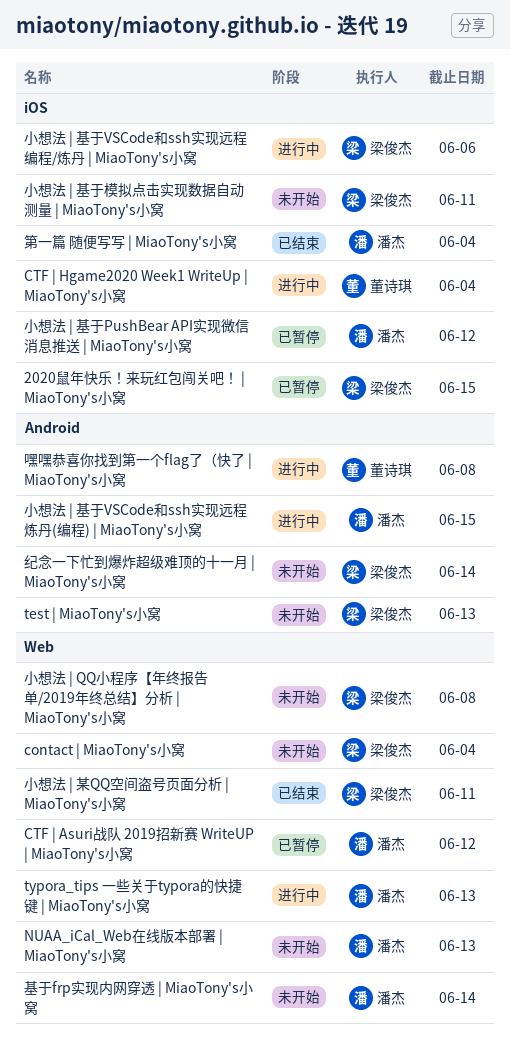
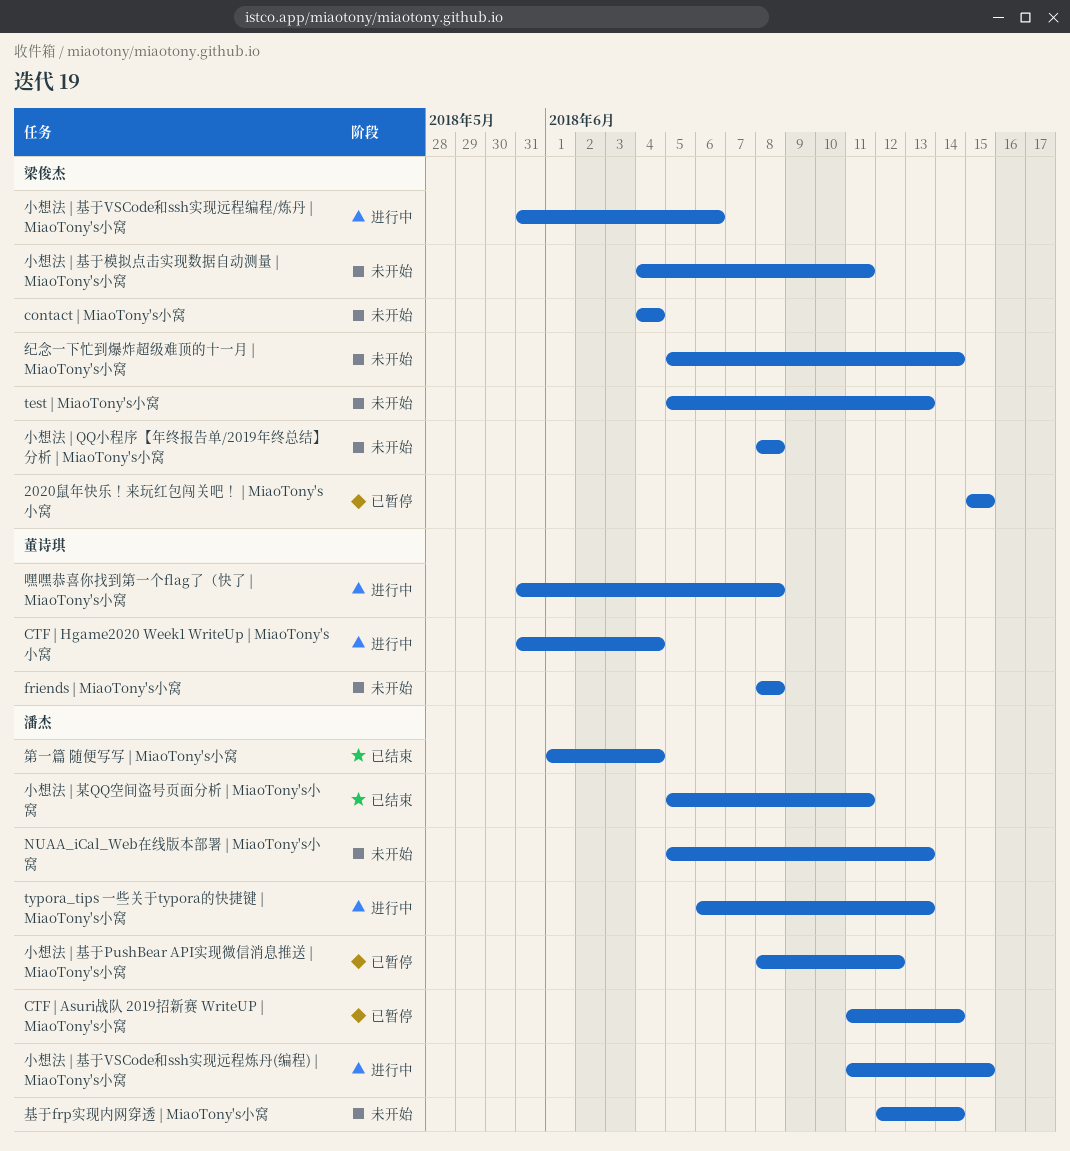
CTF | Asuri战队 2019招新赛 WriteUP | MiaoTony's小窝, due: Jun 12 -> Jun 14
friends | MiaoTony's小窝: none -> present
小想法 | 某QQ空间盗号页面分析 | MiaoTony's小窝, owner: 梁俊杰 -> 潘杰

